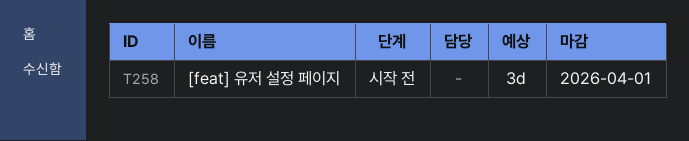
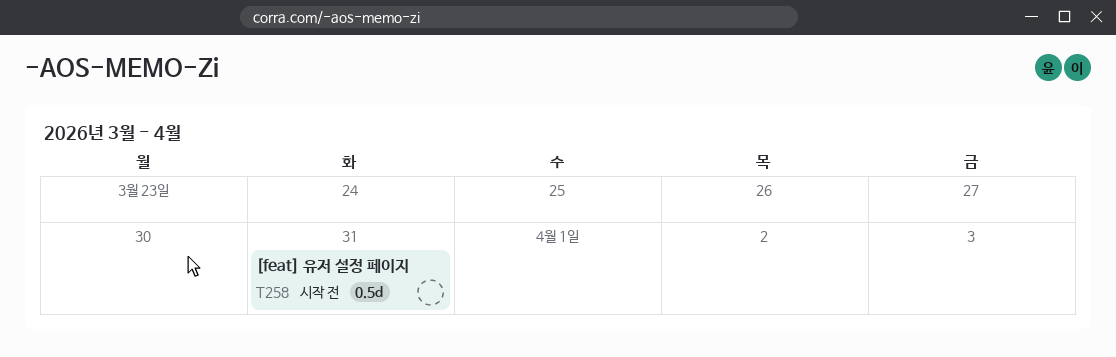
T258, estimate: 3d -> 0.5d
T258, due: Apr 1 -> Mar 31

